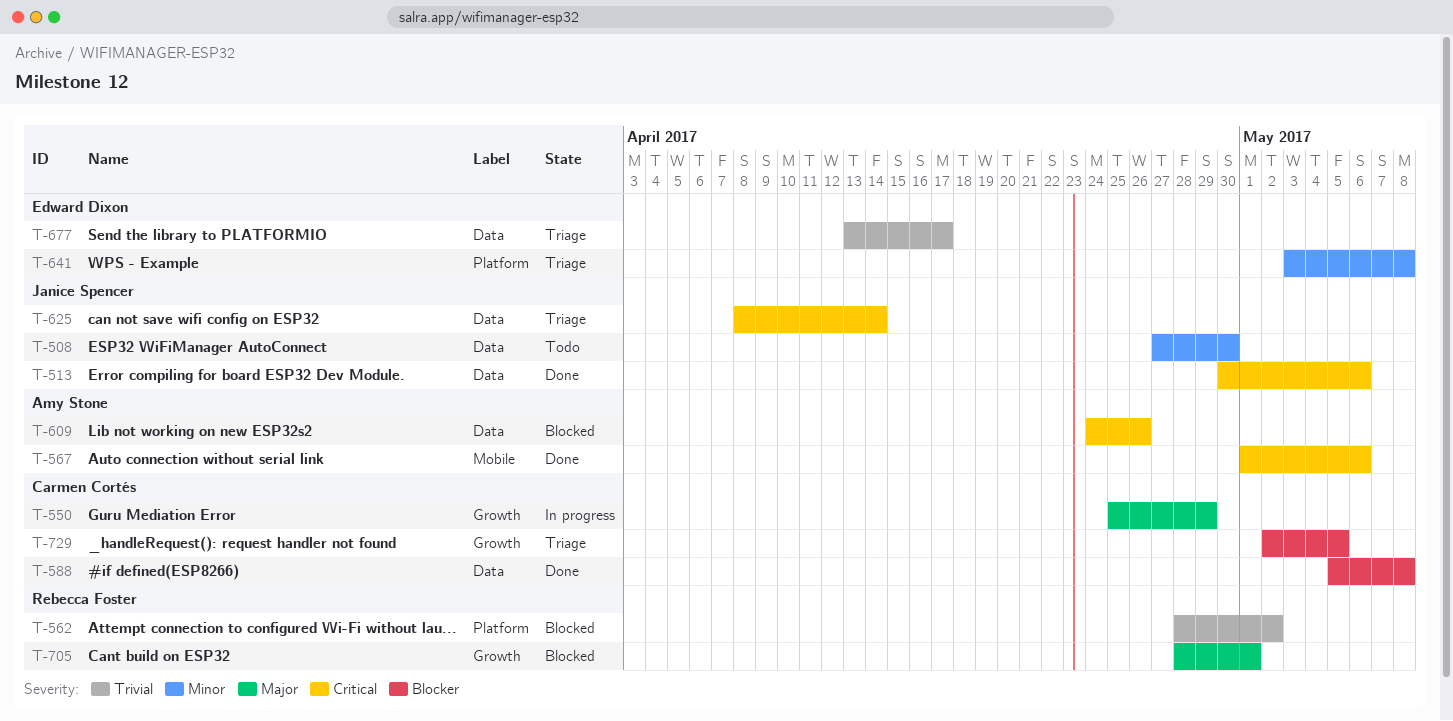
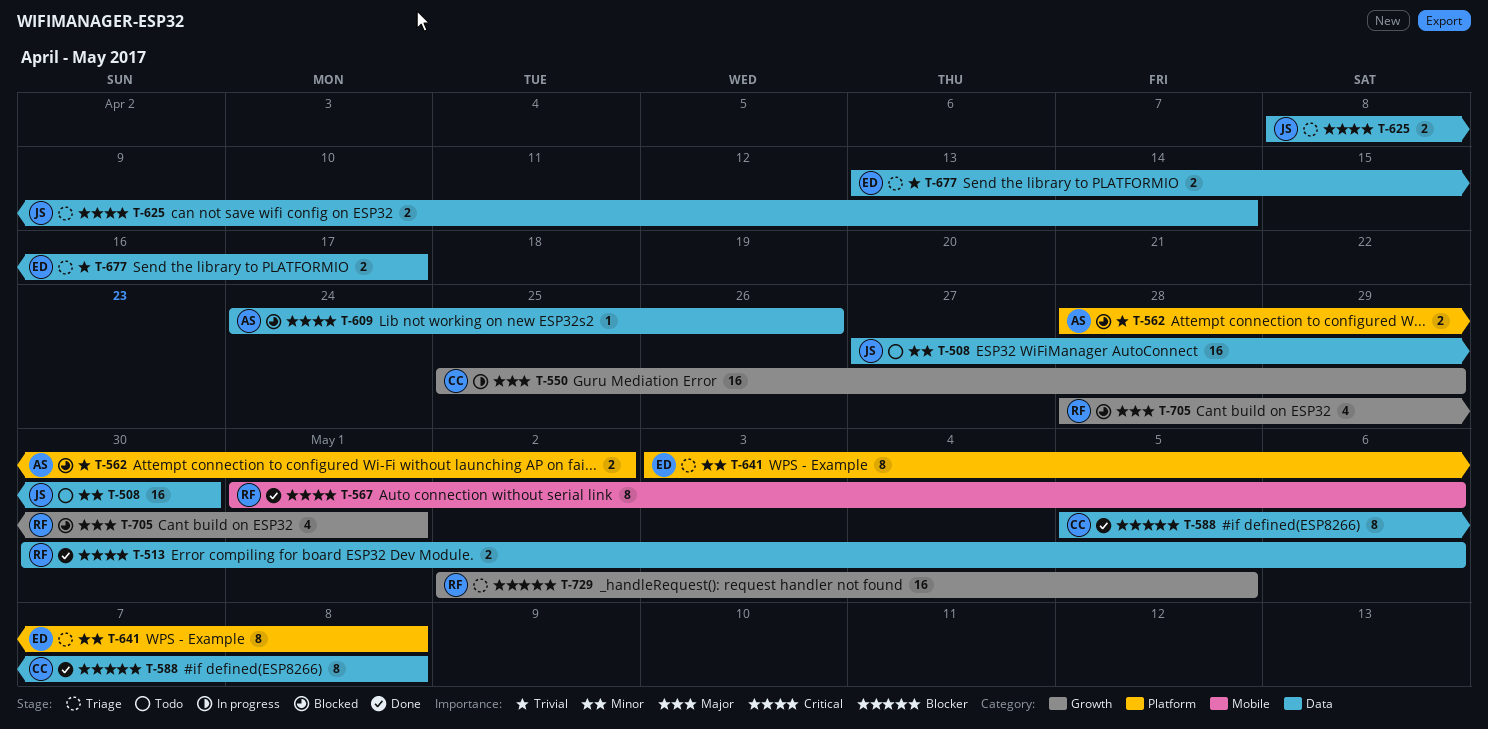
T-513, owner: Janice Spencer -> Rebecca Foster
T-562, owner: Rebecca Foster -> Amy Stone
T-567, owner: Amy Stone -> Rebecca Foster
T-729, owner: Carmen Cortés -> Rebecca Foster

